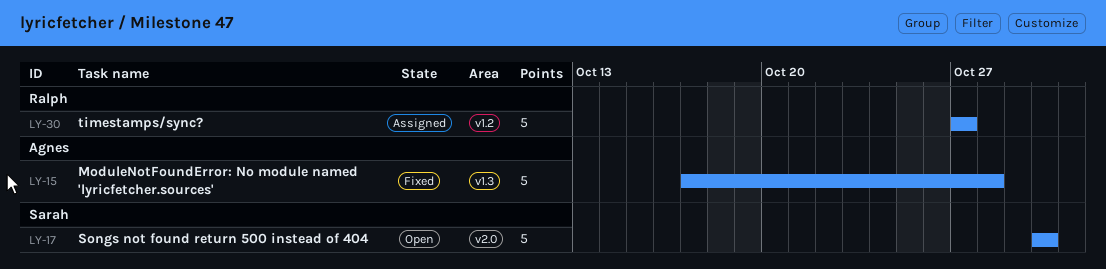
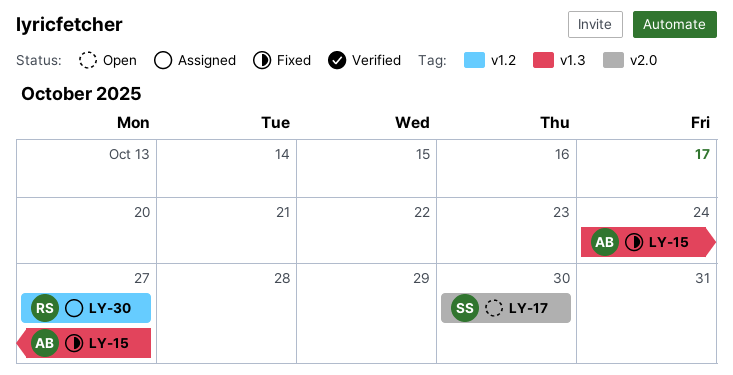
LY-15, start: Oct 17 -> Oct 24
LY-15, due: Oct 28 -> Oct 27

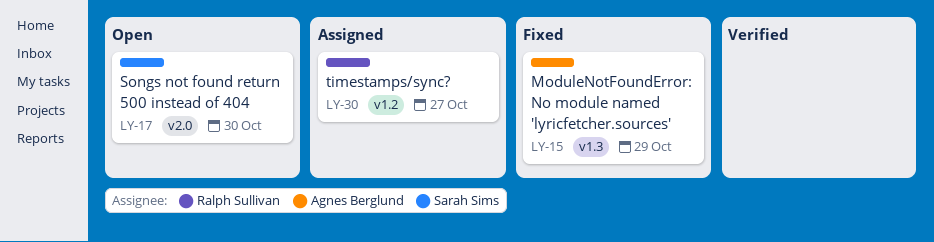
LY-15, due: Oct 27 -> Oct 29

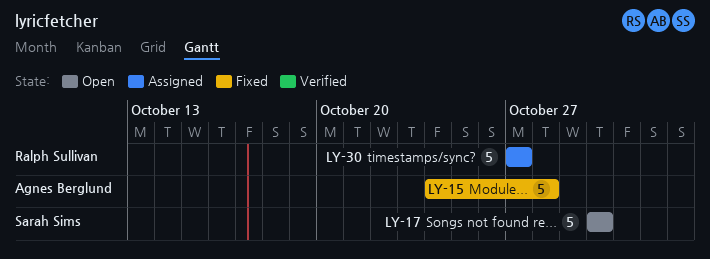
LY-15, due: Oct 29 -> Oct 28

